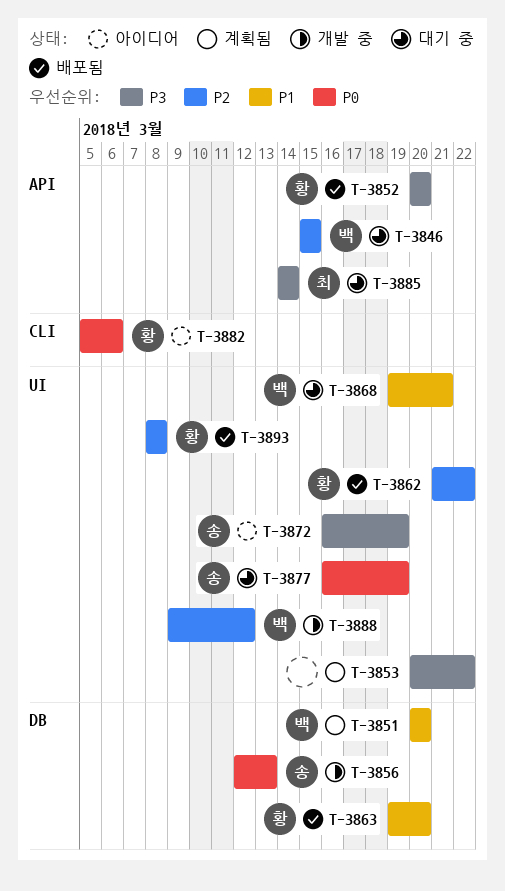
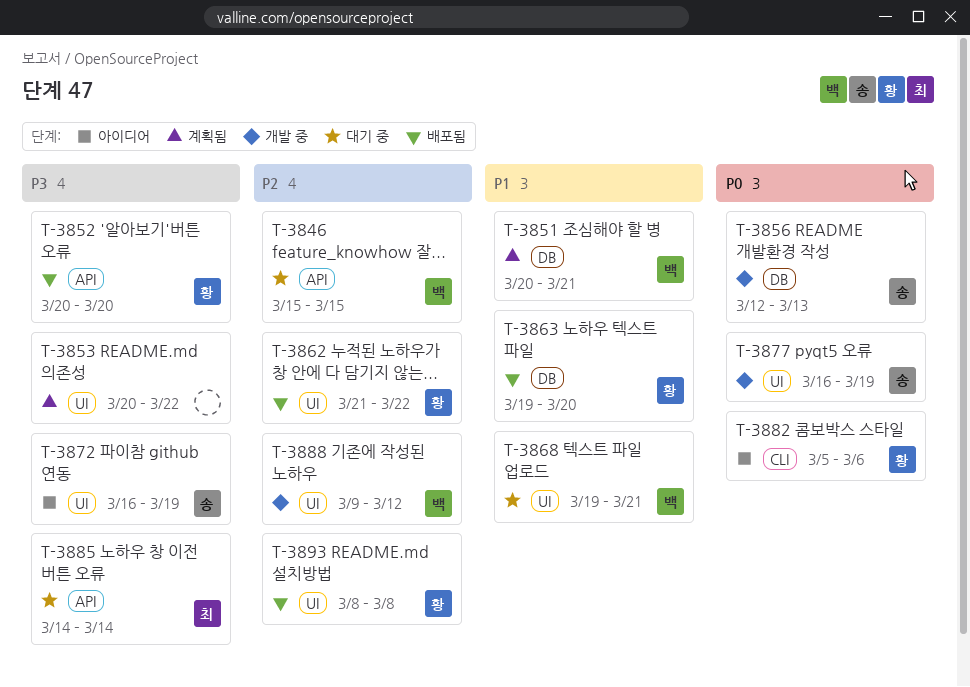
T-3851, due: Mar 20 -> Mar 21
T-3877, status: 대기 중 -> 개발 중

